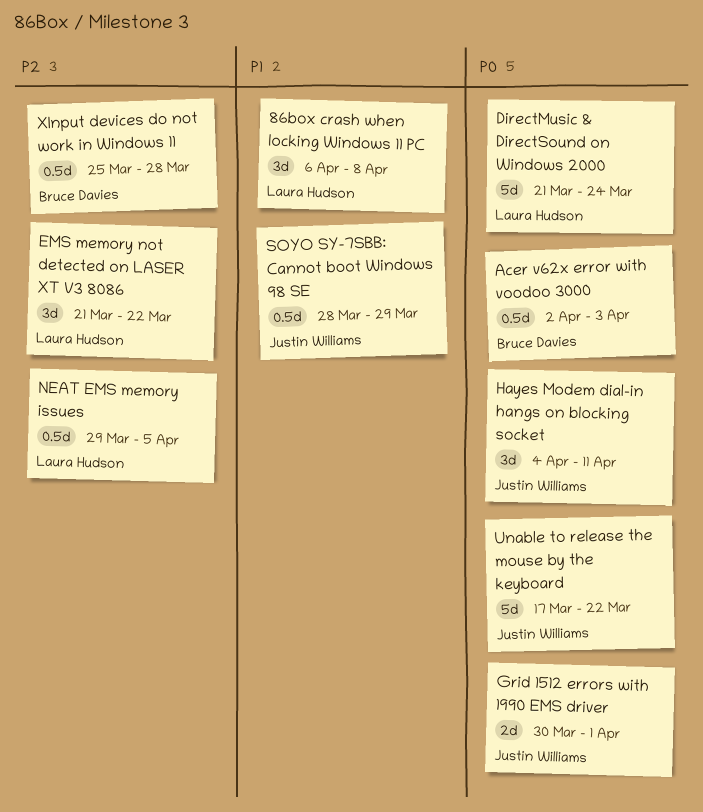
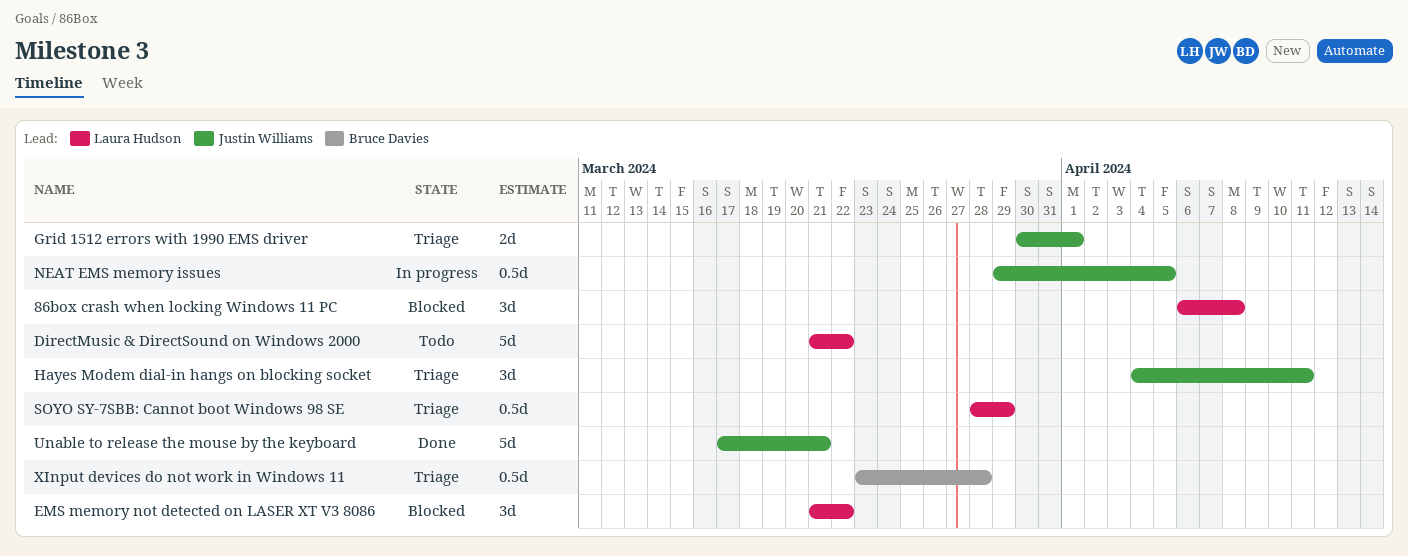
Acer v62x error with voodoo 3000: present -> none
DirectMusic & DirectSound on Windows 2000, due: Mar 24 -> Mar 22
NEAT EMS memory issues, owner: Laura Hudson -> Justin Williams
SOYO SY-7SBB: Cannot boot Windows 98 SE, owner: Justin Williams -> Laura Hudson
Unable to release the mouse by the keyboard, due: Mar 22 -> Mar 21
XInput devices do not work in Windows 11, start: Mar 25 -> Mar 23

